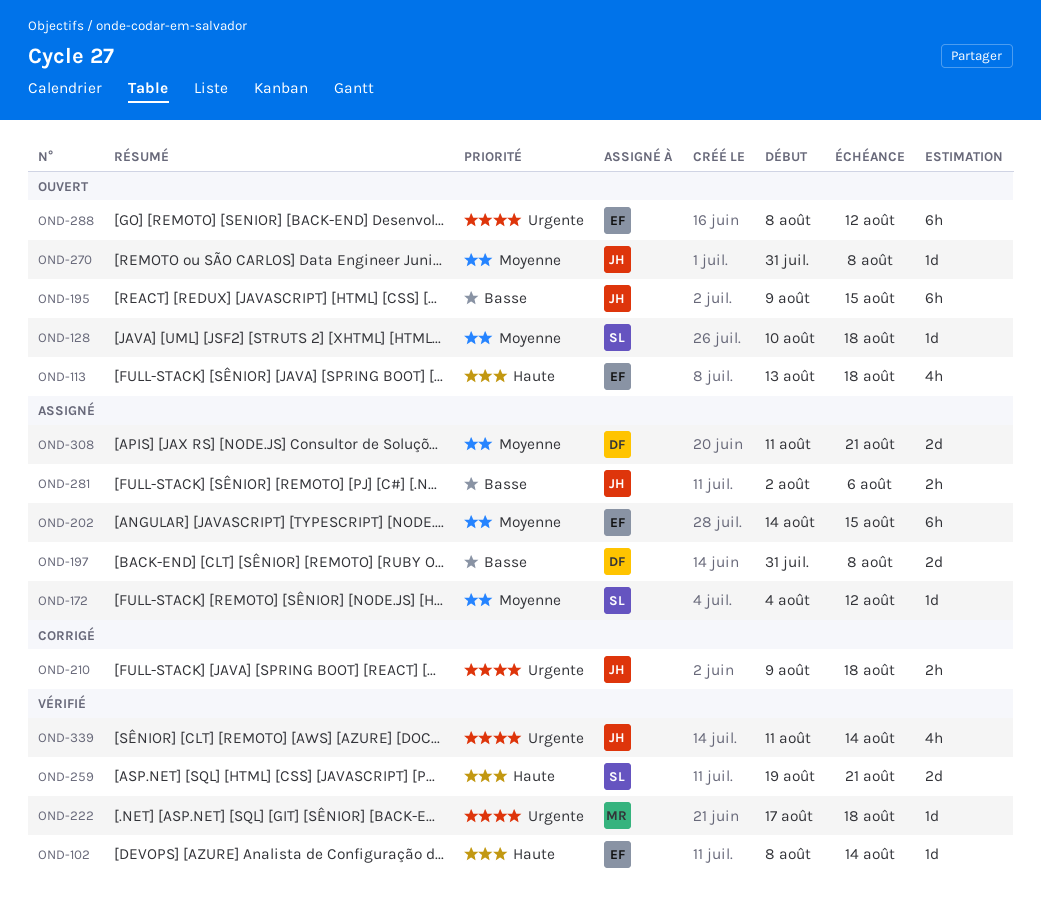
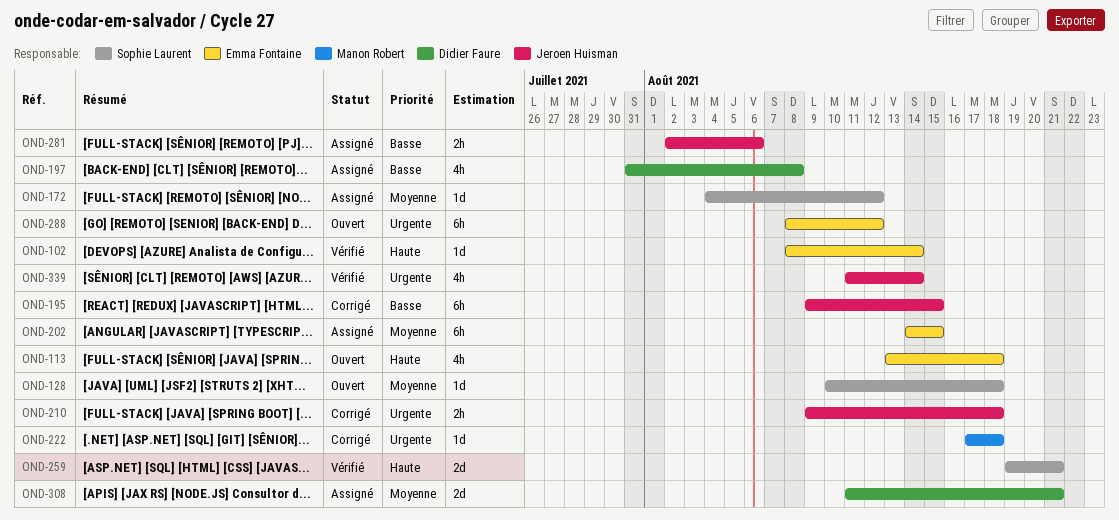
OND-195, status: Ouvert -> Corrigé
OND-197, estimate: 2d -> 4h
OND-222, status: Vérifié -> Corrigé
OND-270: present -> none

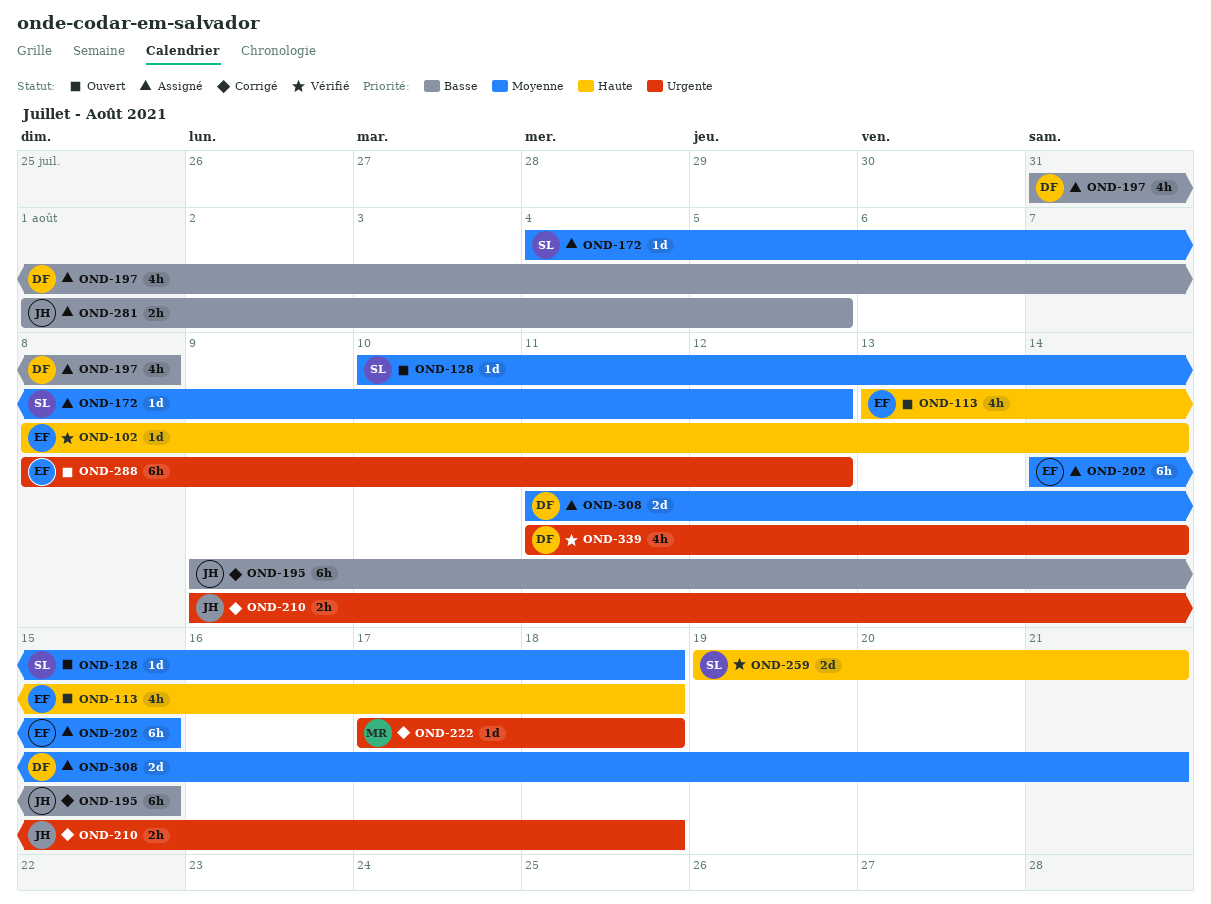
OND-281, start: Aug 2 -> Aug 1
OND-281, due: Aug 6 -> Aug 5
OND-339, owner: Jeroen Huisman -> Didier Faure

